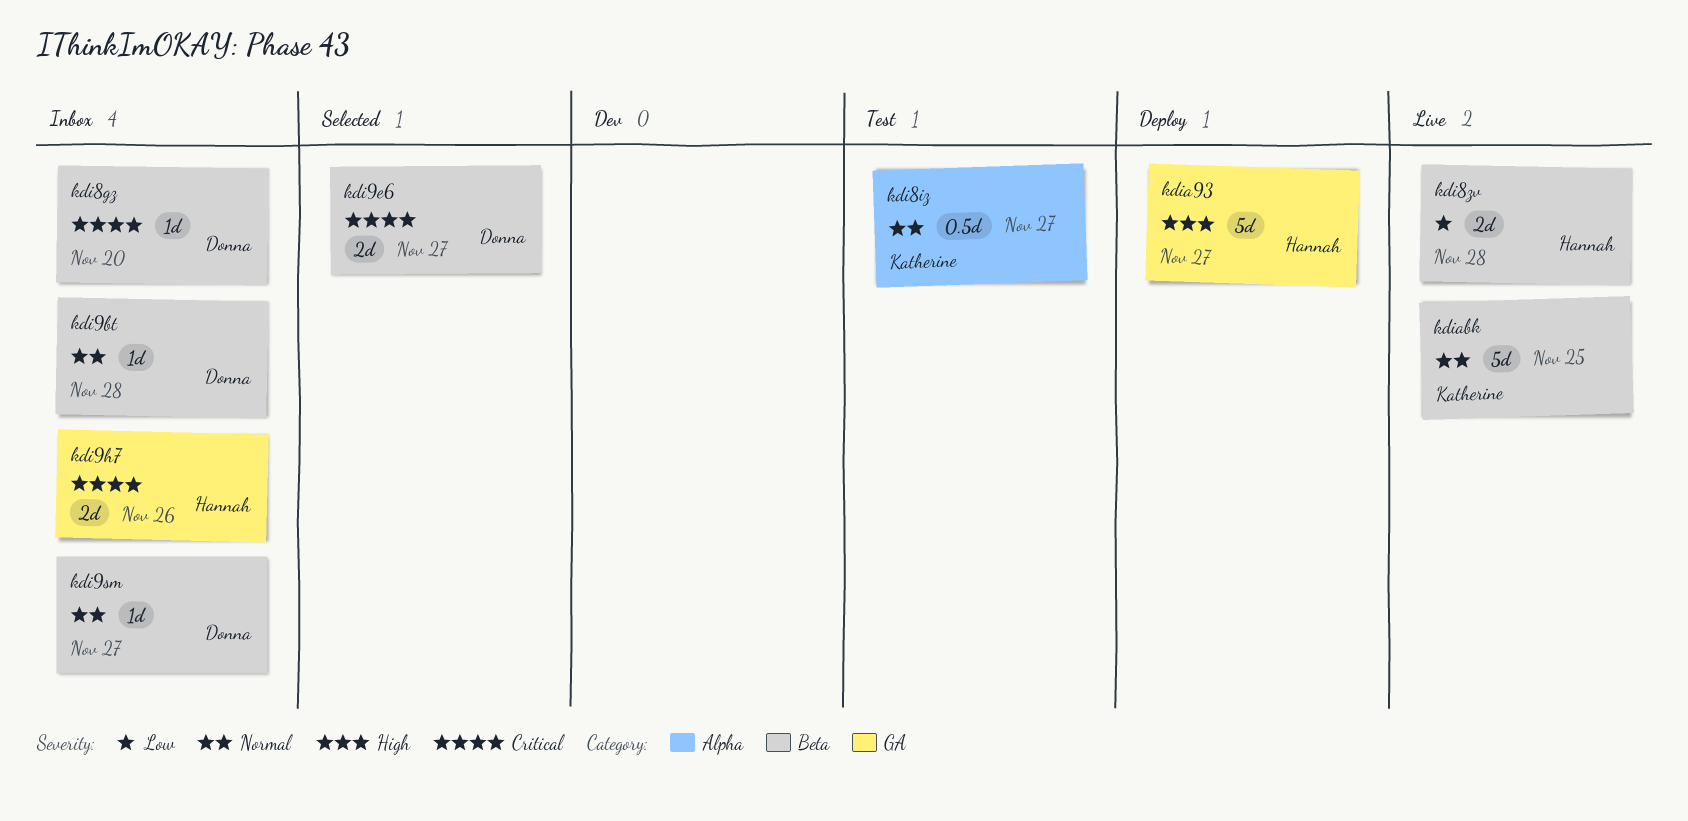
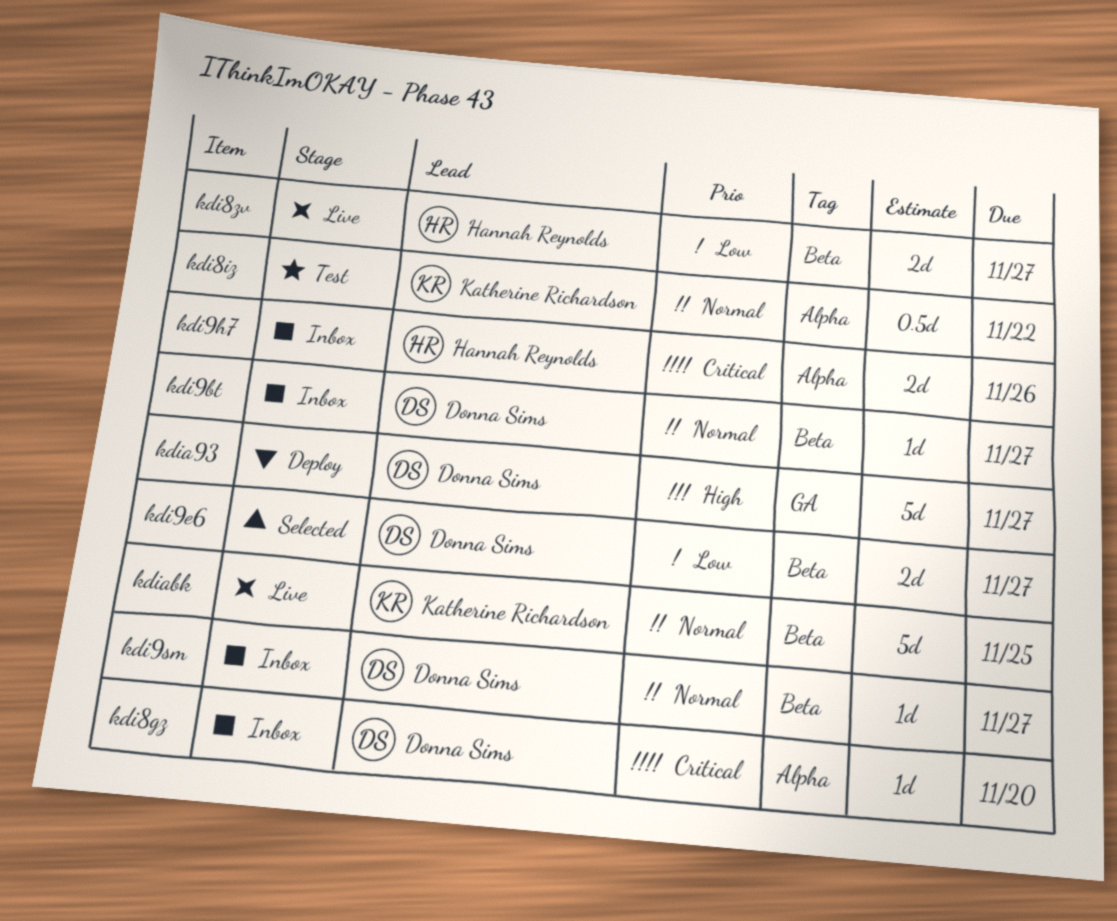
kdi8gz, label: Beta -> Alpha
kdi8iz, due: Nov 27 -> Nov 22
kdi8zv, due: Nov 28 -> Nov 27
kdi9bt, due: Nov 28 -> Nov 27
kdi9e6, priority: Critical -> Low
kdi9h7, label: GA -> Alpha
kdia93, owner: Hannah Reynolds -> Donna Sims

